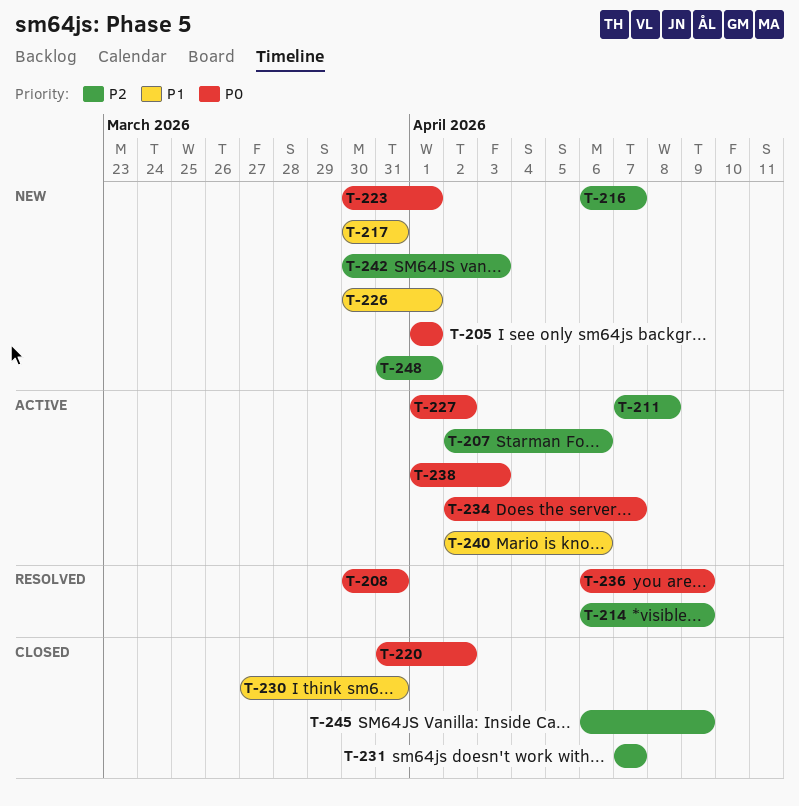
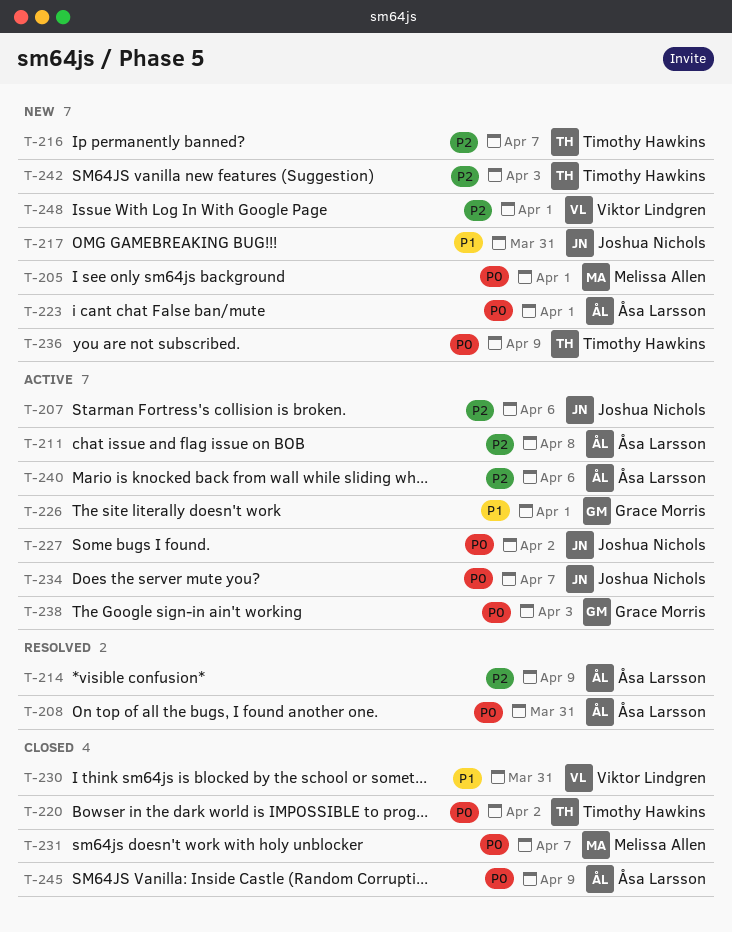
T-226, status: New -> Active
T-231, priority: P2 -> P0
T-236, status: Resolved -> New
T-240, priority: P1 -> P2
T-245, priority: P2 -> P0

